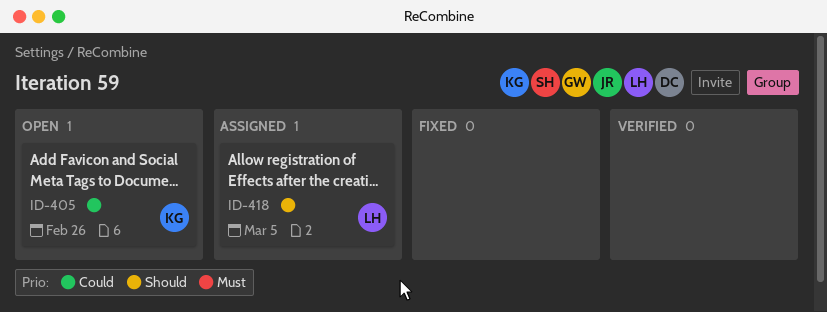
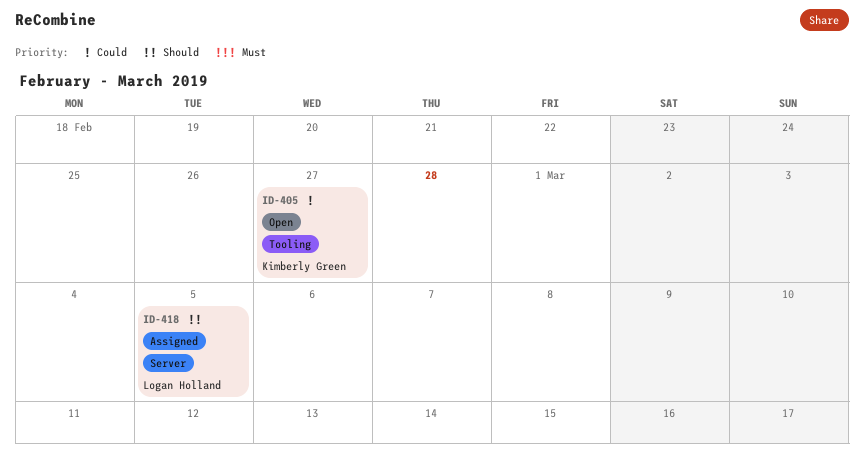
ID-405, due: Feb 26 -> Feb 27

